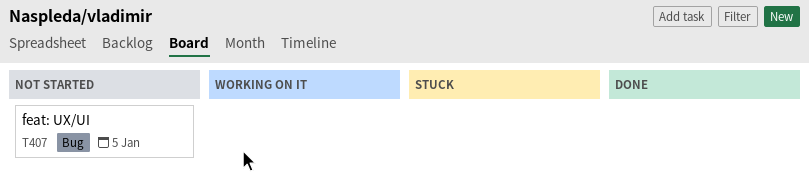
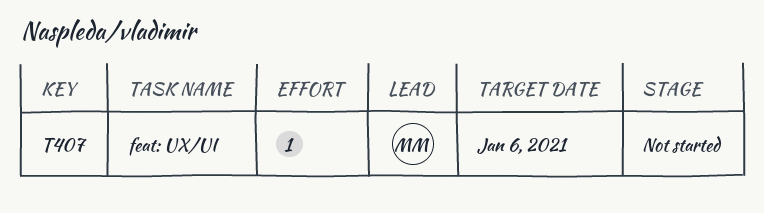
T407, due: Jan 5 -> Jan 6

